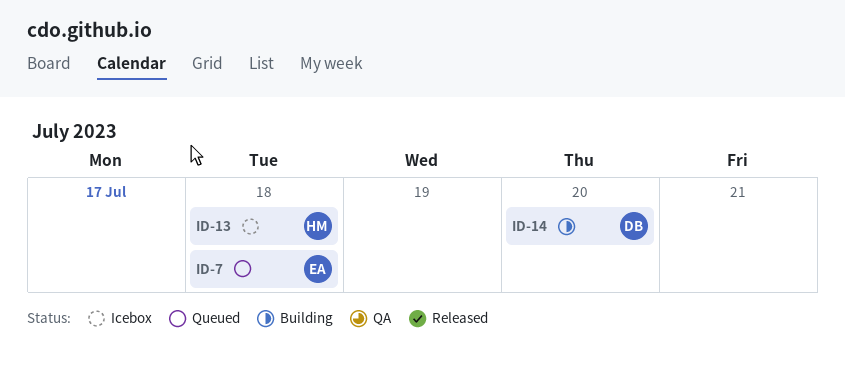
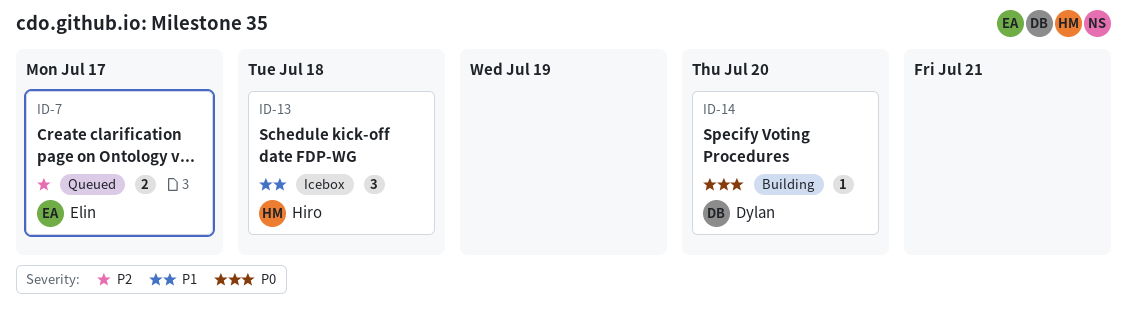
ID-7, due: Jul 18 -> Jul 17

